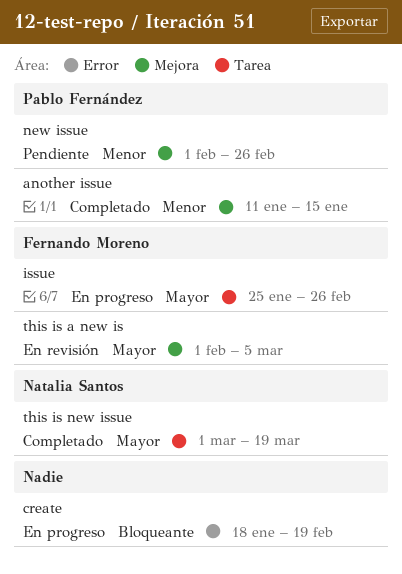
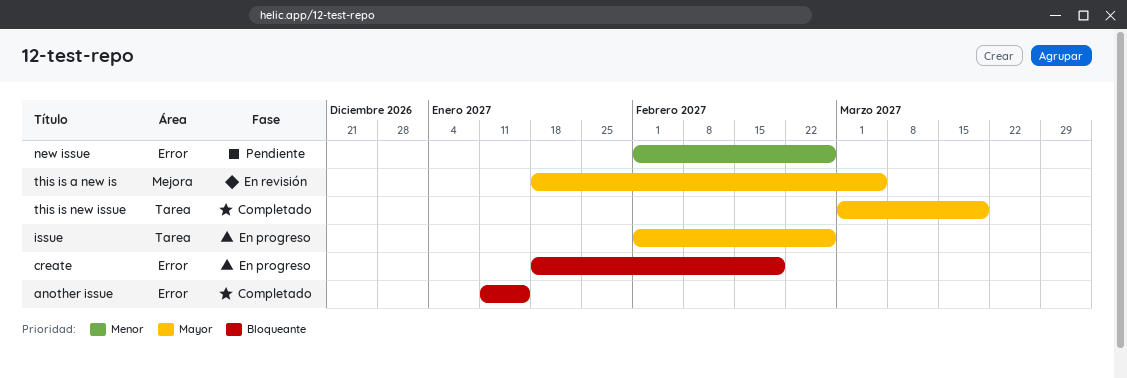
another issue, priority: Menor -> Bloqueante
another issue, label: Mejora -> Error
issue, start: Jan 25 -> Feb 1
new issue, label: Mejora -> Error
this is a new is, start: Feb 1 -> Jan 18

